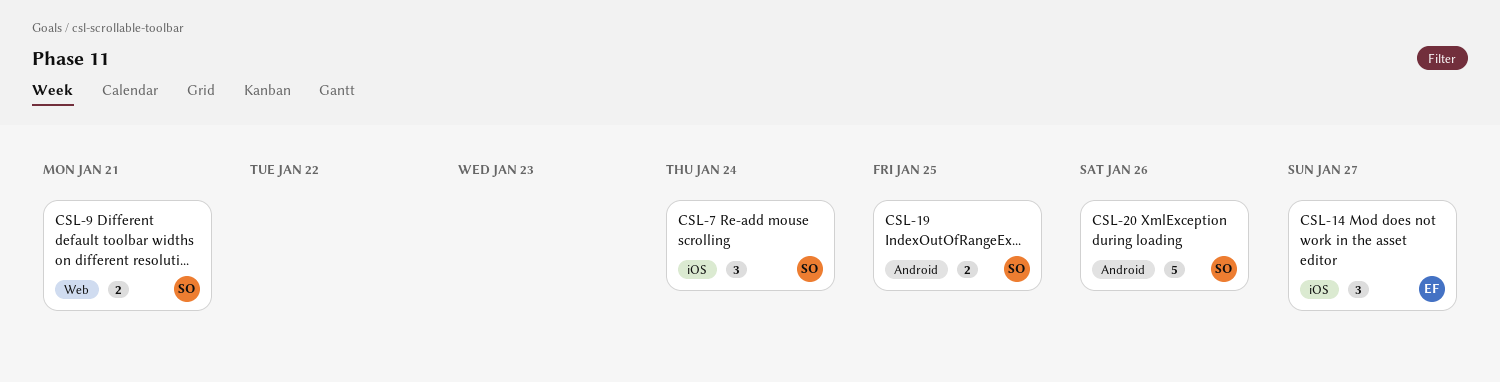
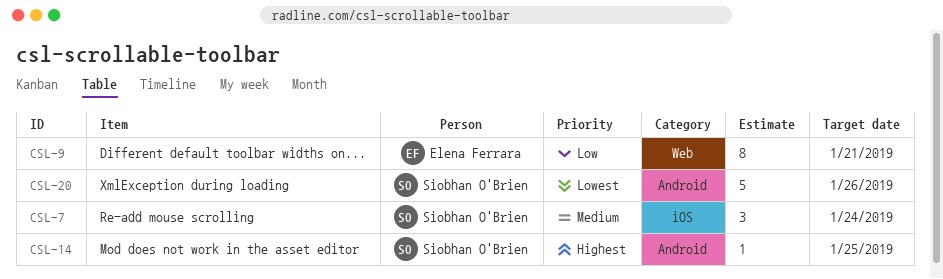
CSL-9, owner: Siobhan O'Brien -> Elena Ferrara
CSL-9, estimate: 2 -> 8
CSL-14, owner: Elena Ferrara -> Siobhan O'Brien
CSL-14, label: iOS -> Android
CSL-14, estimate: 3 -> 1
CSL-14, due: Jan 27 -> Jan 25
CSL-19: present -> none

